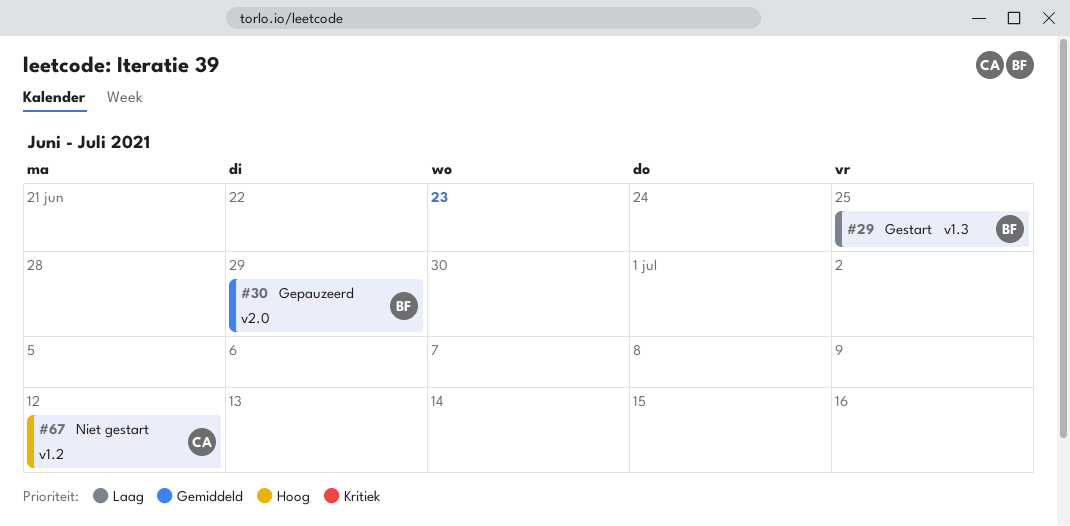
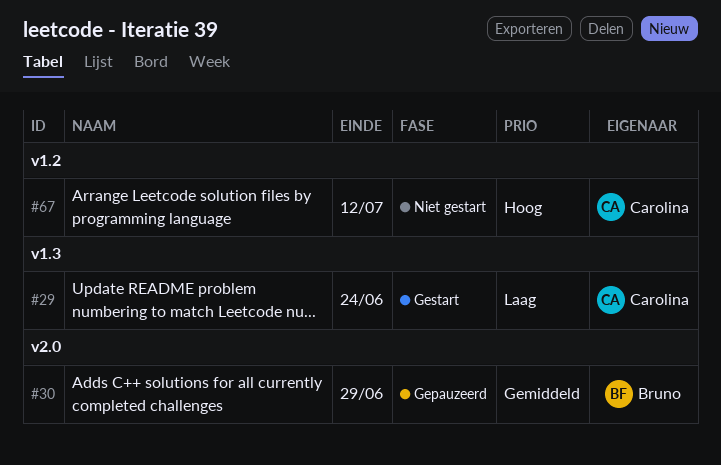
#29, owner: Bruno -> Carolina
#29, due: Jun 25 -> Jun 24

